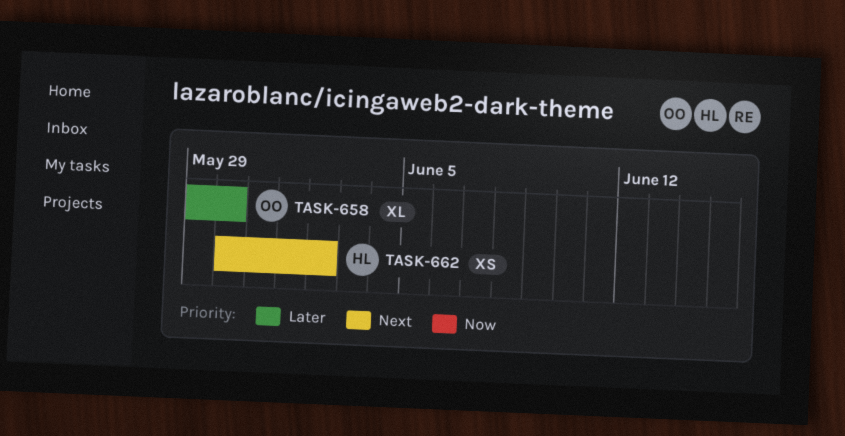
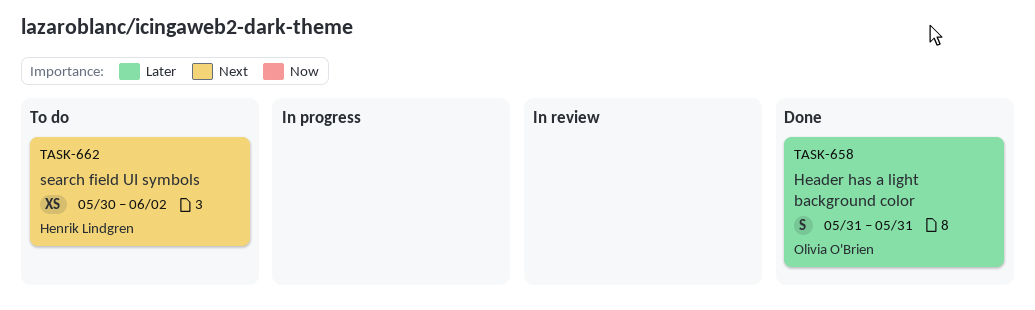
TASK-658, estimate: XL -> S
TASK-658, start: May 29 -> May 31
TASK-658, due: May 30 -> May 31

